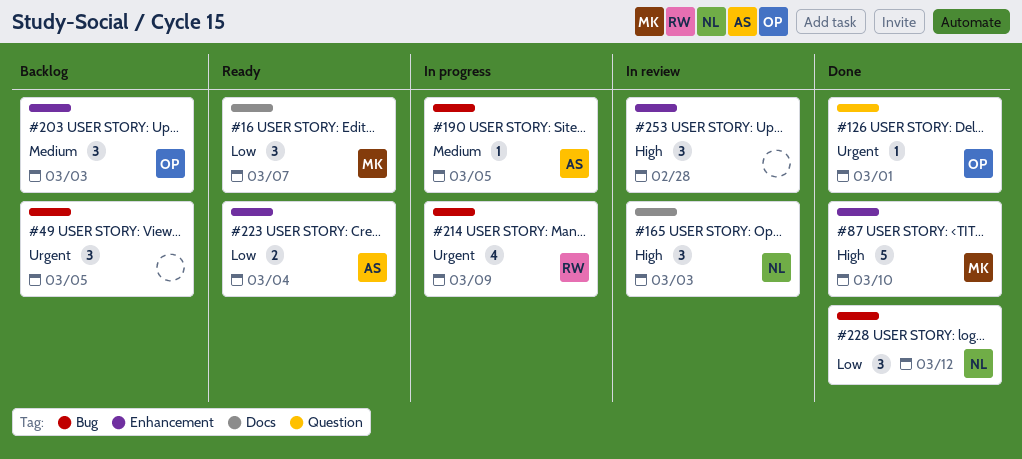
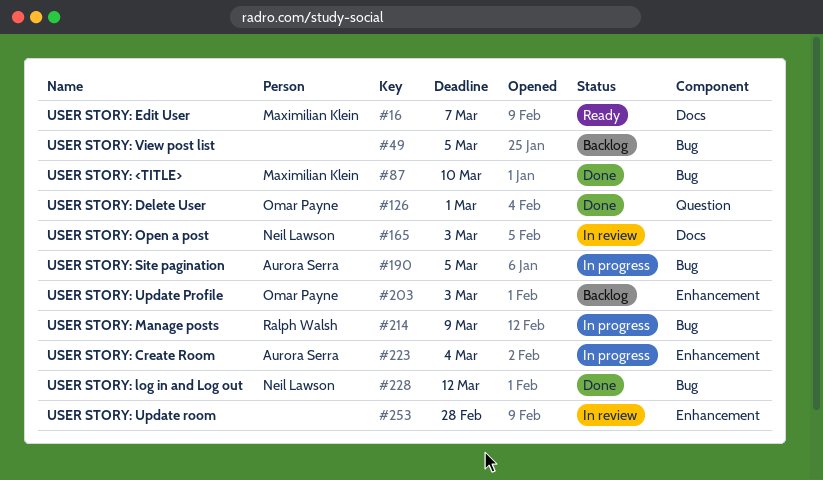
#87, label: Enhancement -> Bug
#223, status: Ready -> In progress

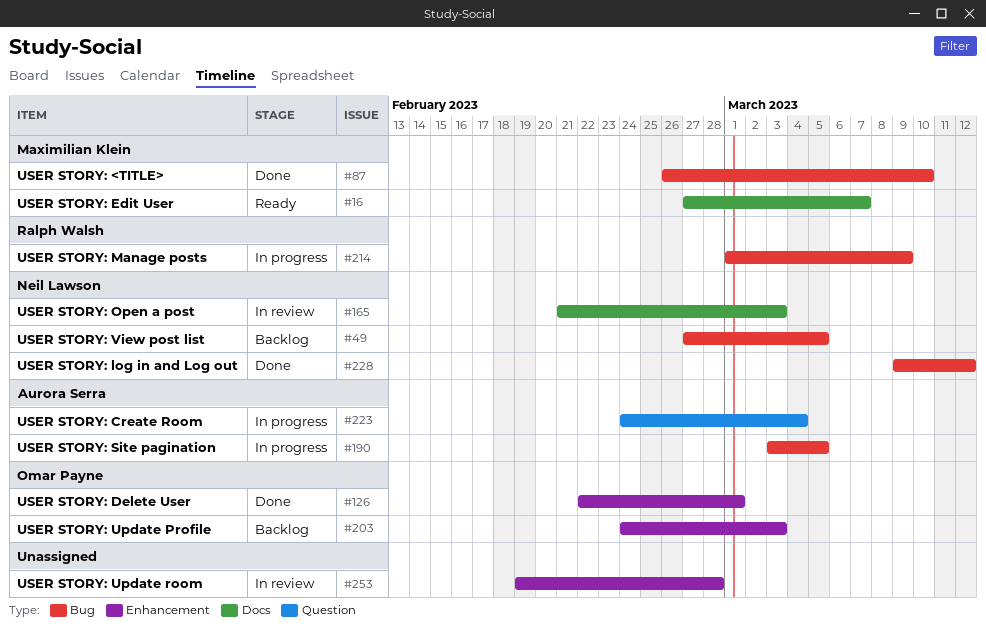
#49, owner: none -> Neil Lawson
#126, label: Question -> Enhancement
#223, label: Enhancement -> Question

